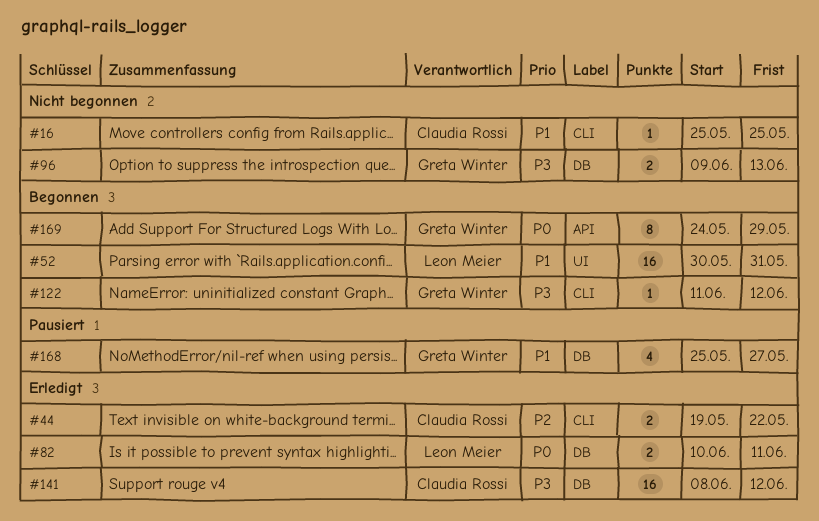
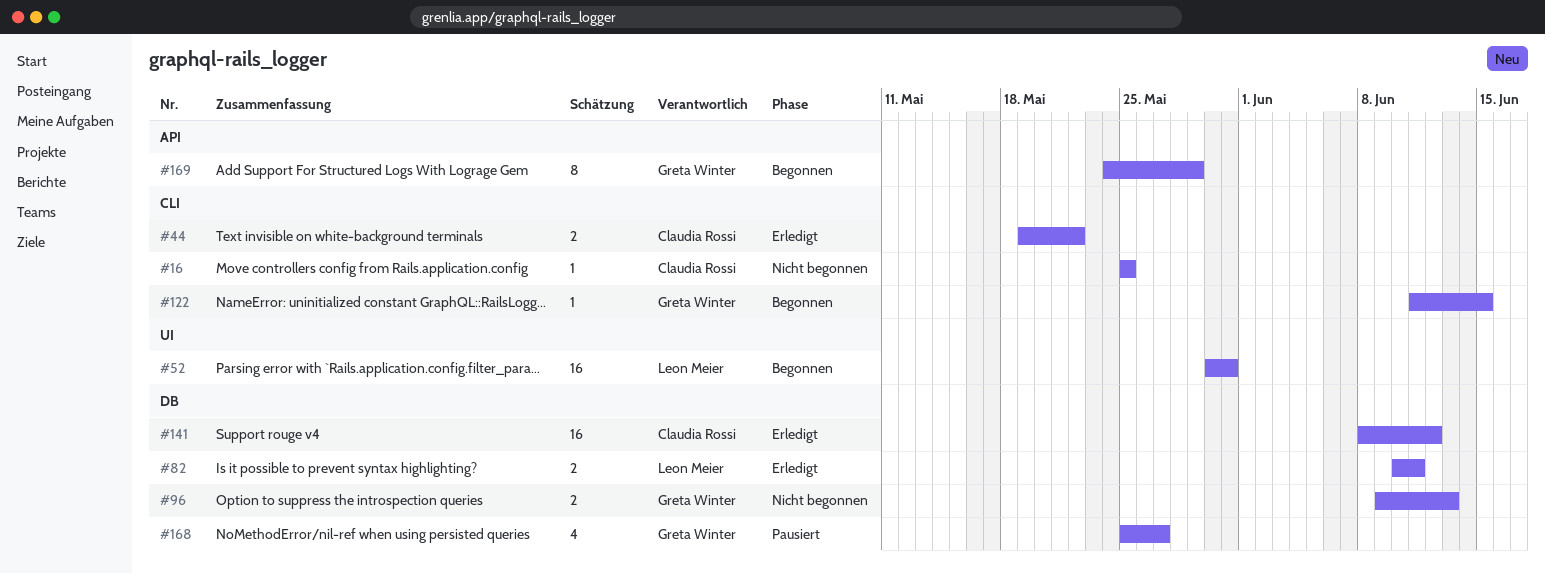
#122, due: Jun 12 -> Jun 15

